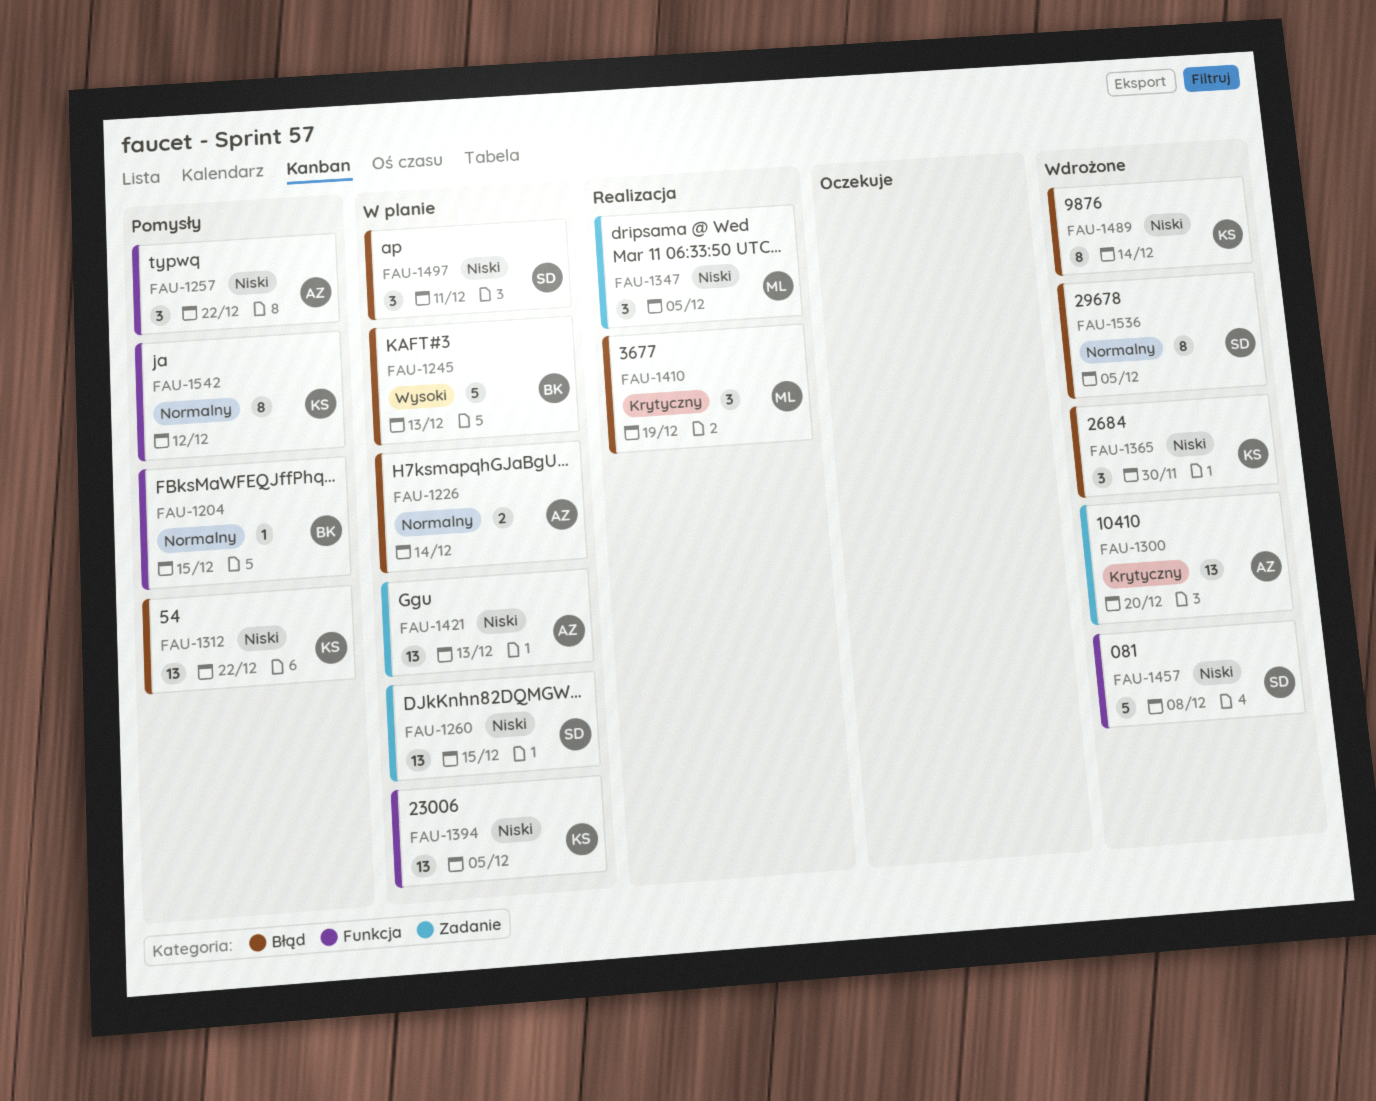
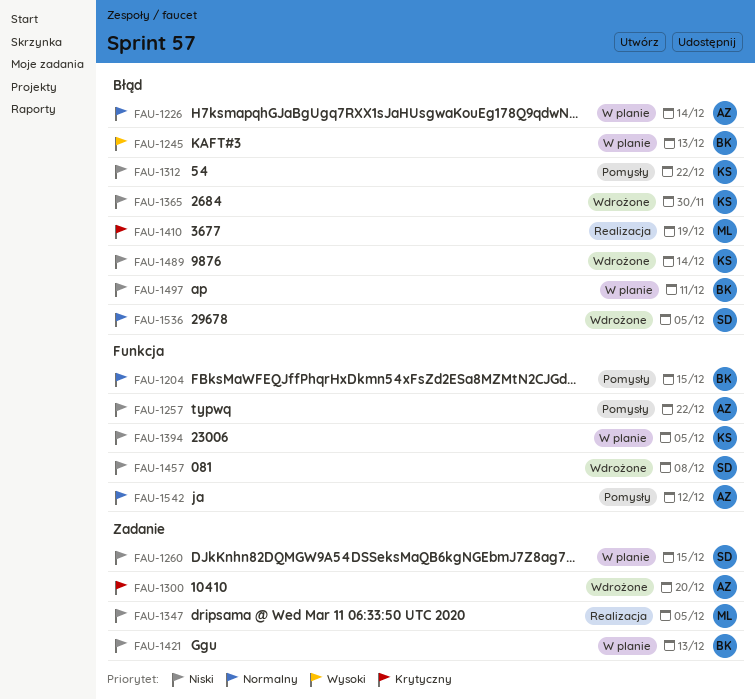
FAU-1421, owner: AZ -> BK
FAU-1497, owner: SD -> BK
FAU-1542, owner: KS -> AZ

